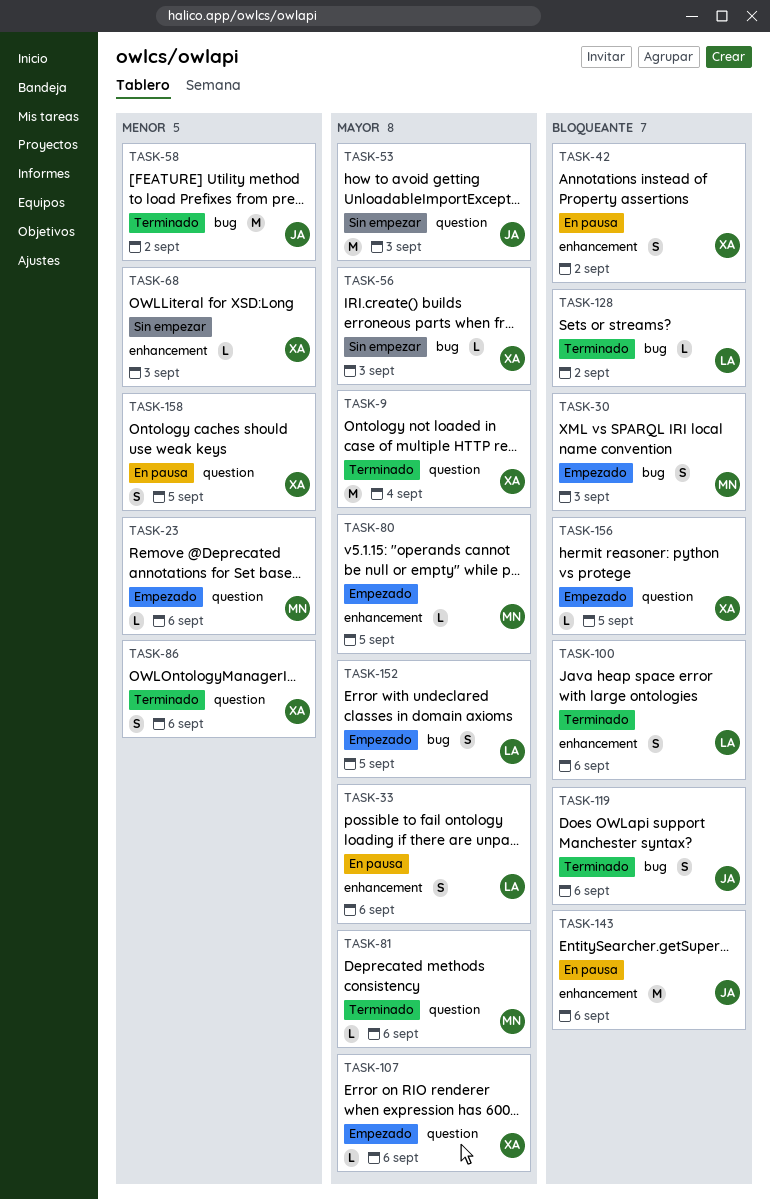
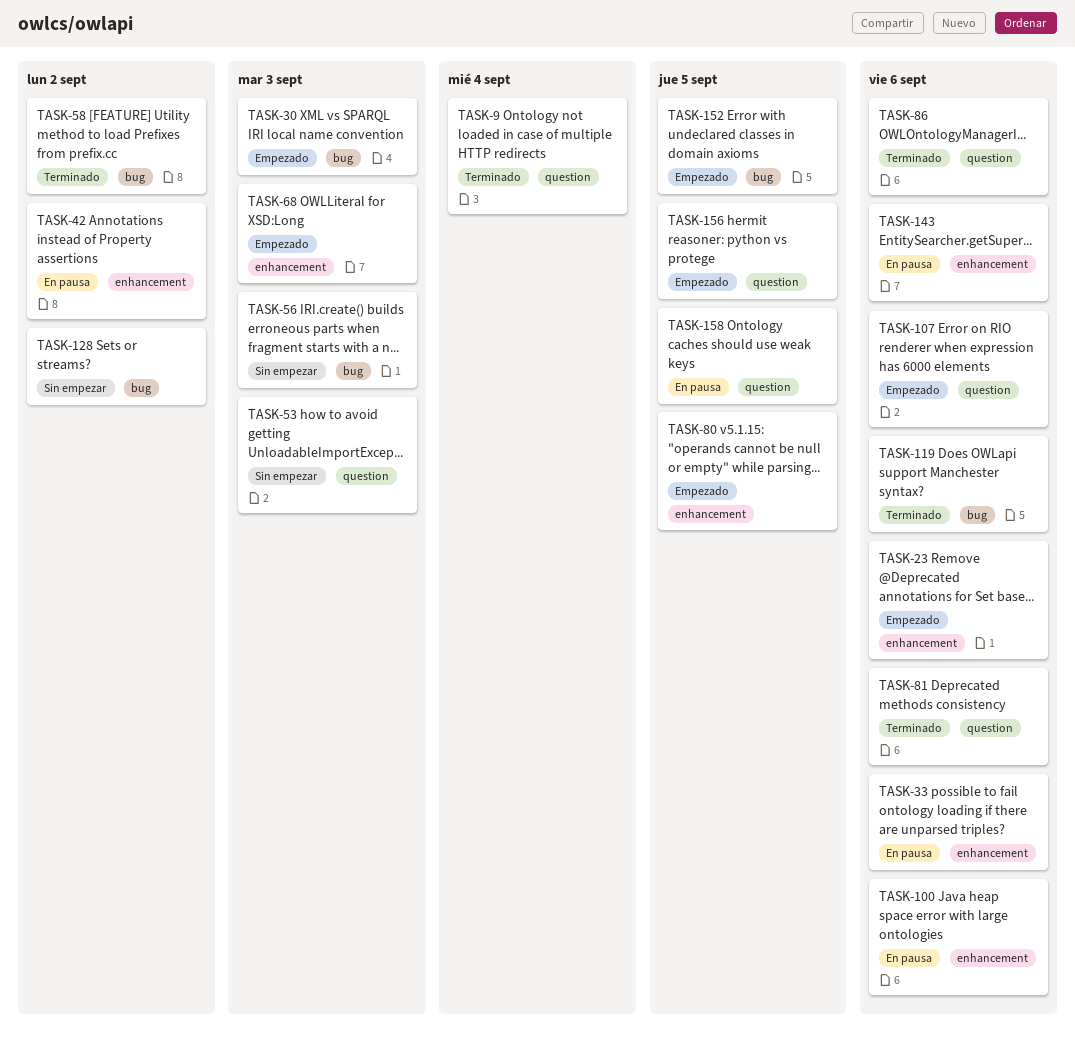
TASK-23, label: question -> enhancement
TASK-68, status: Sin empezar -> Empezado
TASK-100, status: Terminado -> En pausa
TASK-128, status: Terminado -> Sin empezar

